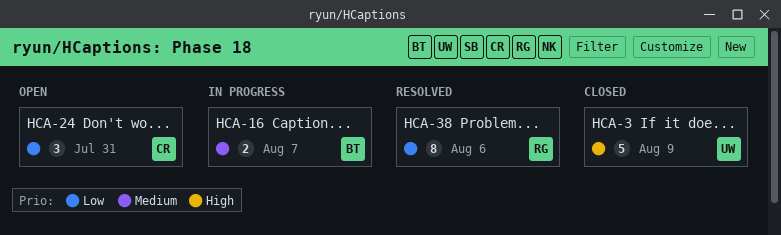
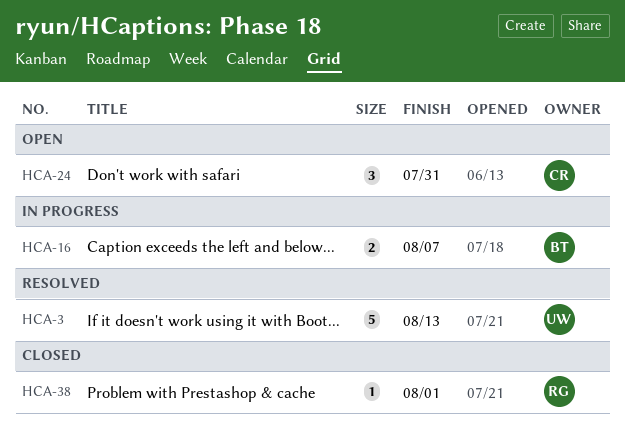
HCA-3, status: Closed -> Resolved
HCA-3, due: Aug 9 -> Aug 13
HCA-38, status: Resolved -> Closed
HCA-38, estimate: 8 -> 1
HCA-38, due: Aug 6 -> Aug 1

